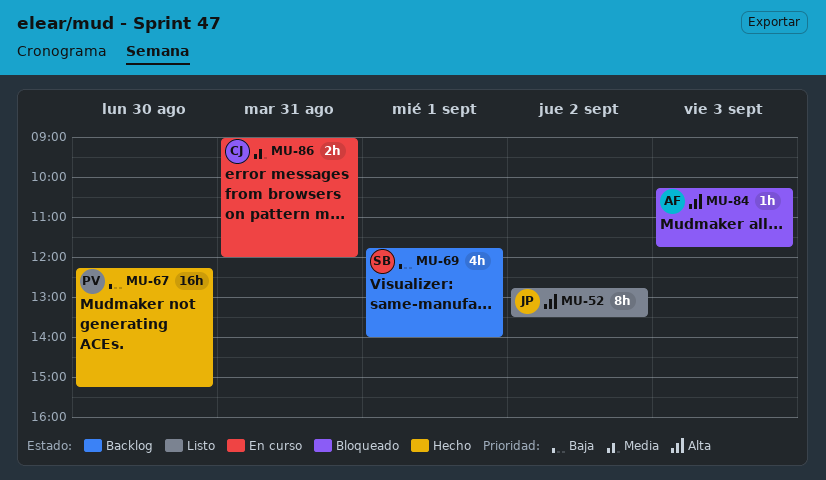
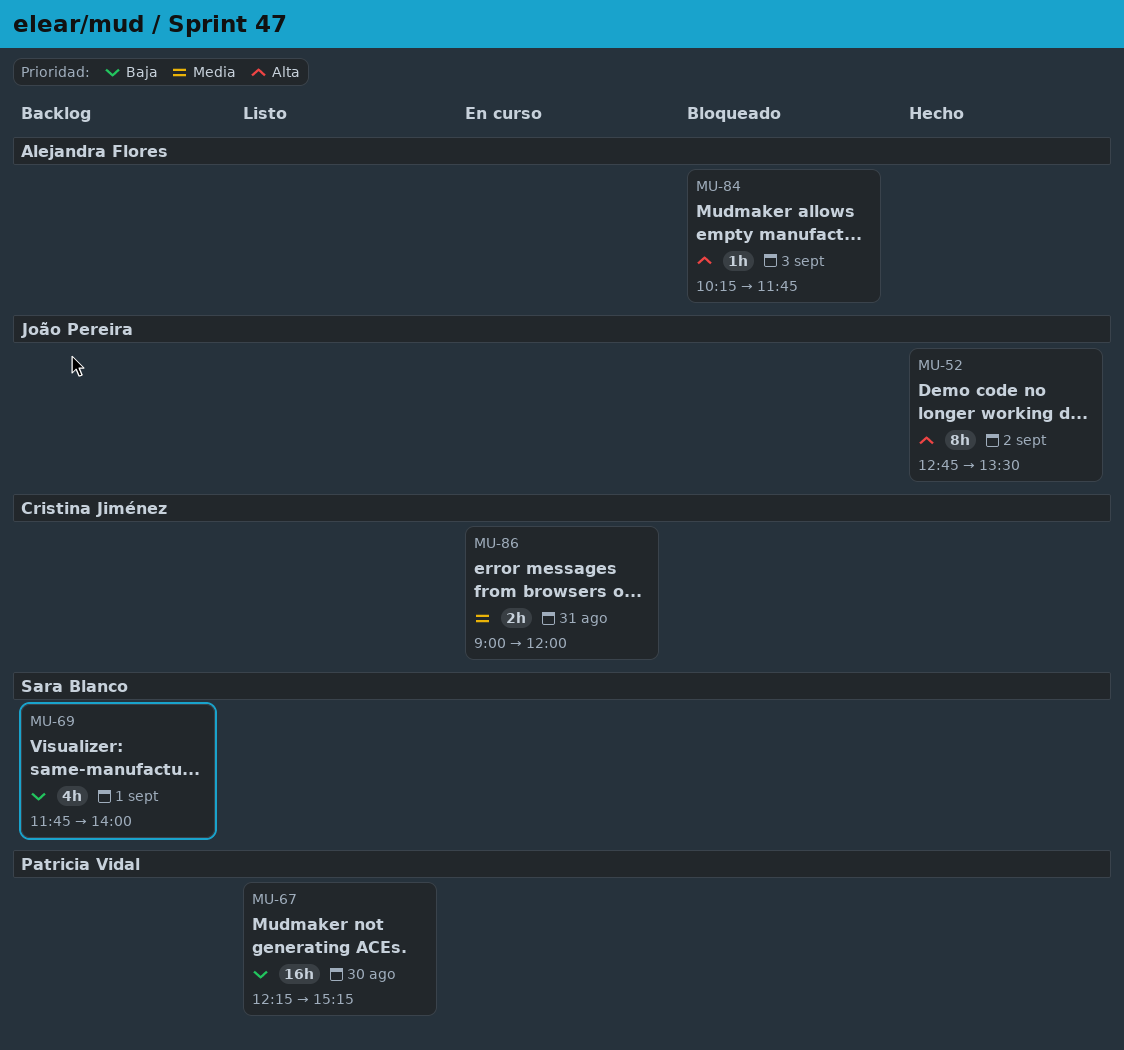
MU-52, status: Listo -> Hecho
MU-67, status: Hecho -> Listo

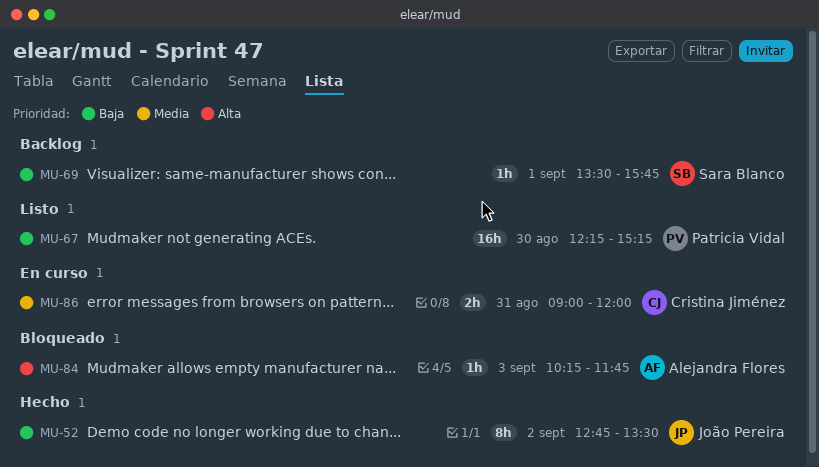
MU-52, priority: Alta -> Baja
MU-69, estimate: 4h -> 1h
MU-69, begins: 11:45 -> 13:30
MU-69, ends: 14:00 -> 15:45

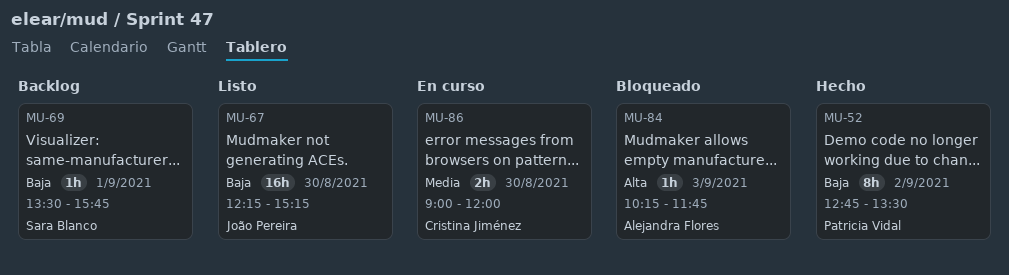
MU-52, owner: João Pereira -> Patricia Vidal
MU-67, owner: Patricia Vidal -> João Pereira
MU-86, day: Aug 31 -> Aug 30

